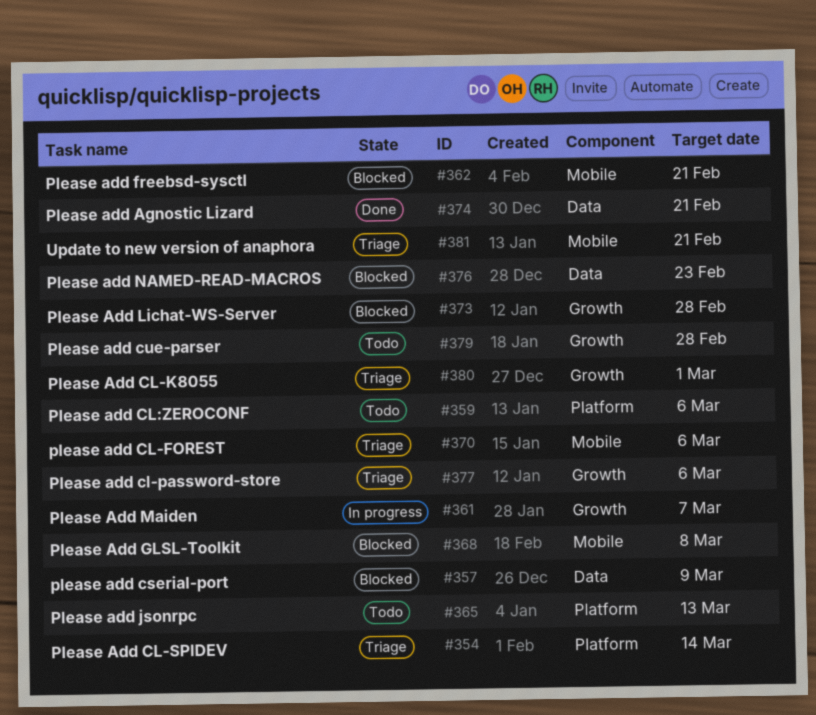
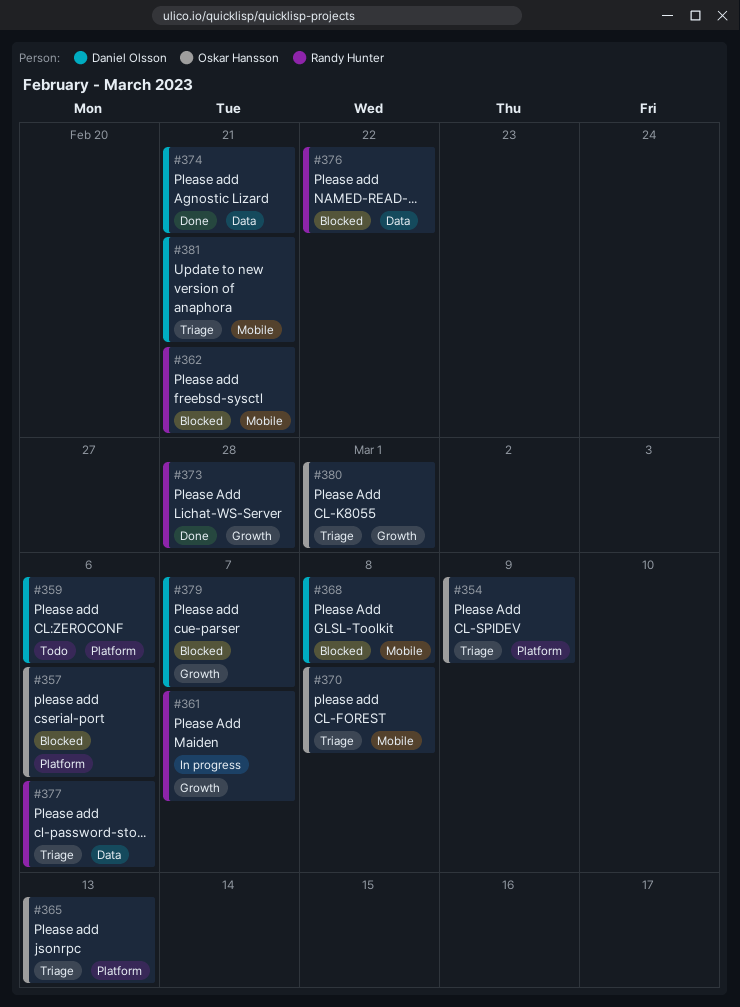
#354, due: Mar 14 -> Mar 9
#357, label: Data -> Platform
#357, due: Mar 9 -> Mar 6
#365, status: Todo -> Triage
#370, due: Mar 6 -> Mar 8
#373, status: Blocked -> Done
#376, due: Feb 23 -> Feb 22
#377, label: Growth -> Data
#379, status: Todo -> Blocked
#379, due: Feb 28 -> Mar 7

